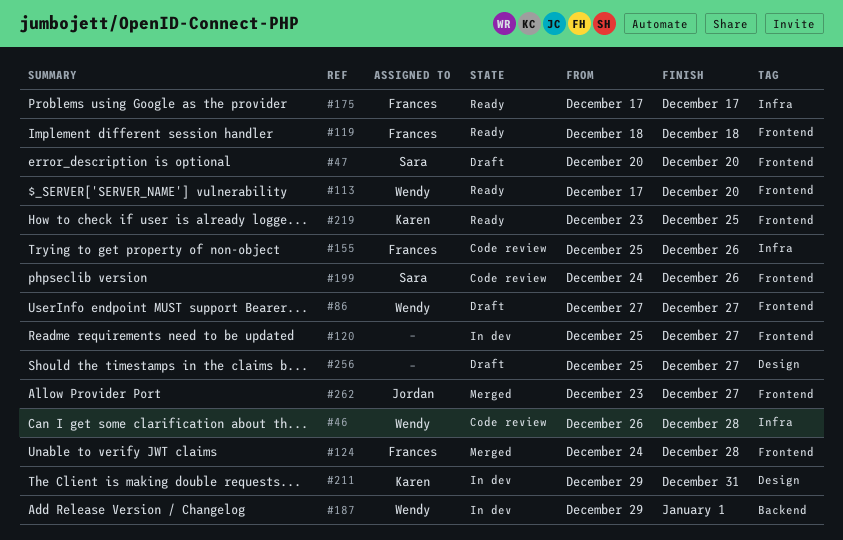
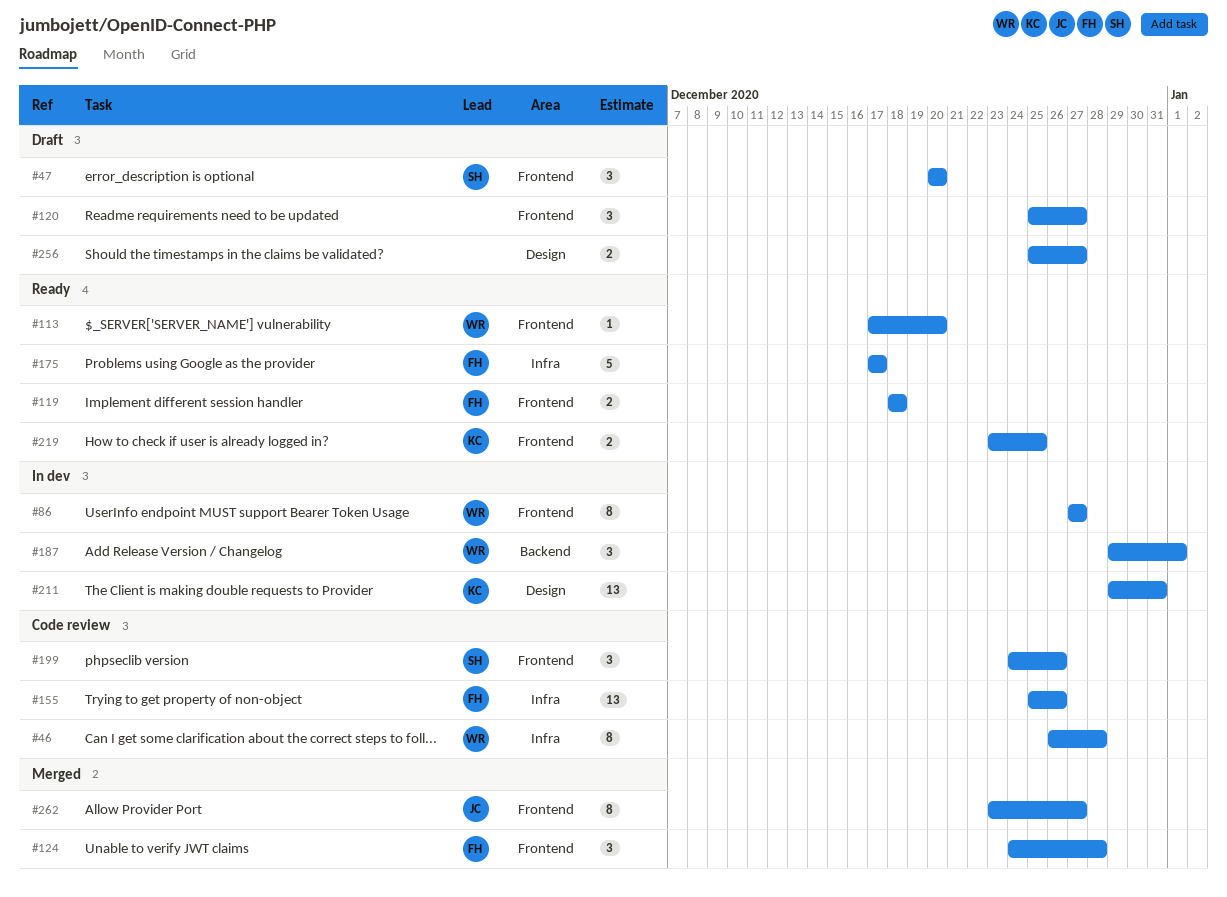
#86, status: Draft -> In dev
#120, status: In dev -> Draft

